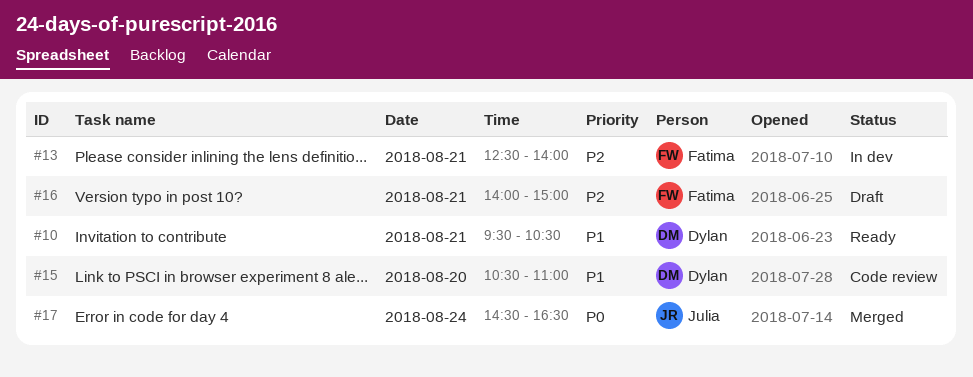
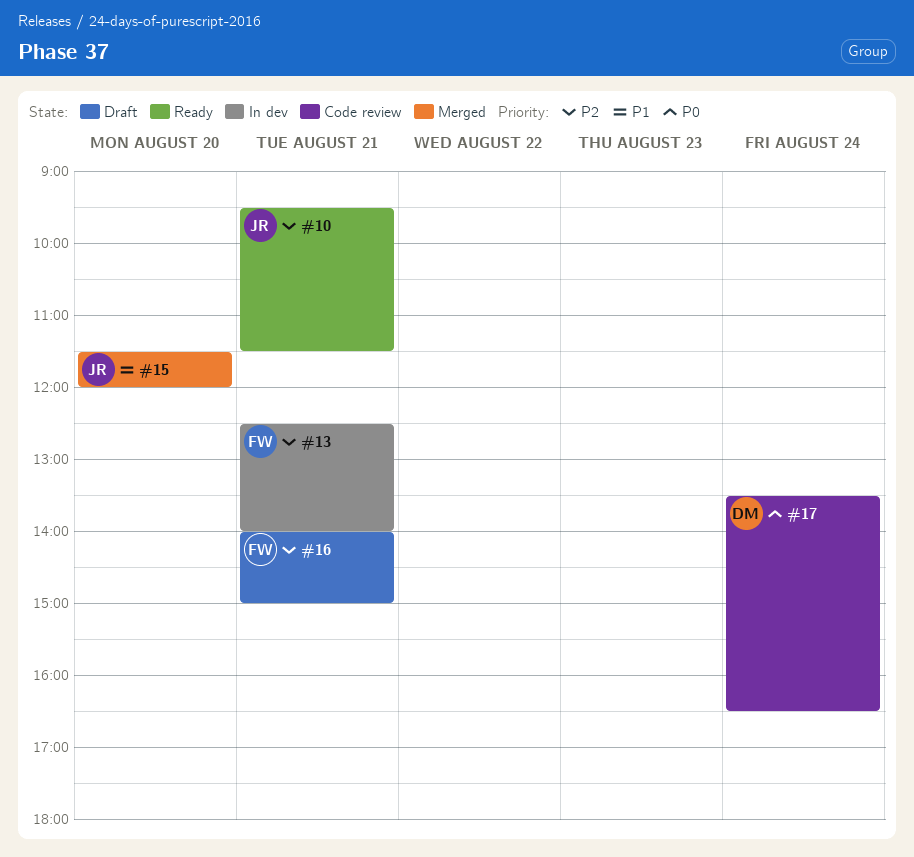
#10, owner: Dylan -> Julia
#10, priority: P1 -> P2
#10, ends: 10:30 -> 11:30
#15, status: Code review -> Merged
#15, owner: Dylan -> Julia
#15, begins: 10:30 -> 11:30
#15, ends: 11:00 -> 12:00
#17, status: Merged -> Code review
#17, owner: Julia -> Dylan
#17, begins: 14:30 -> 13:30

